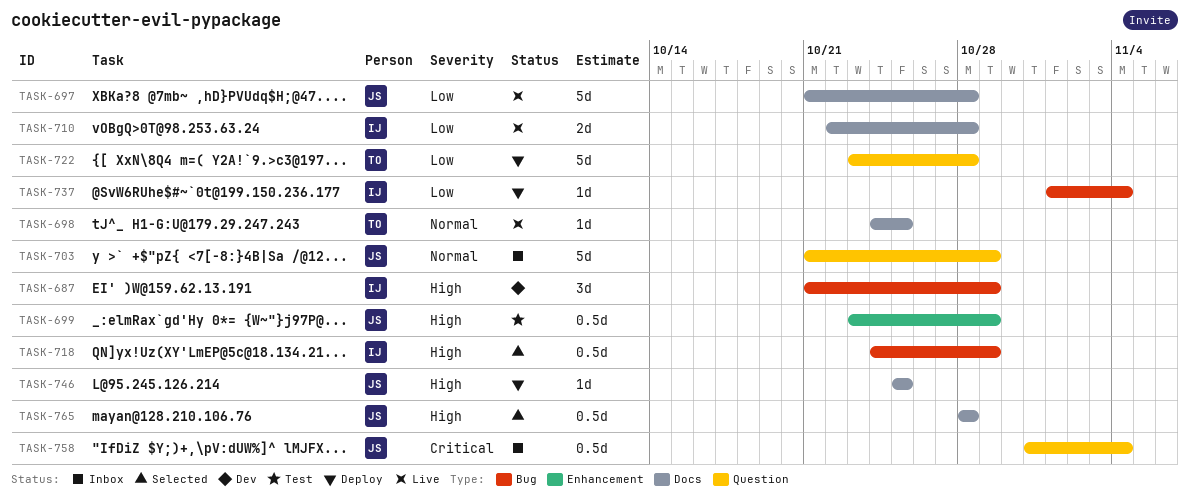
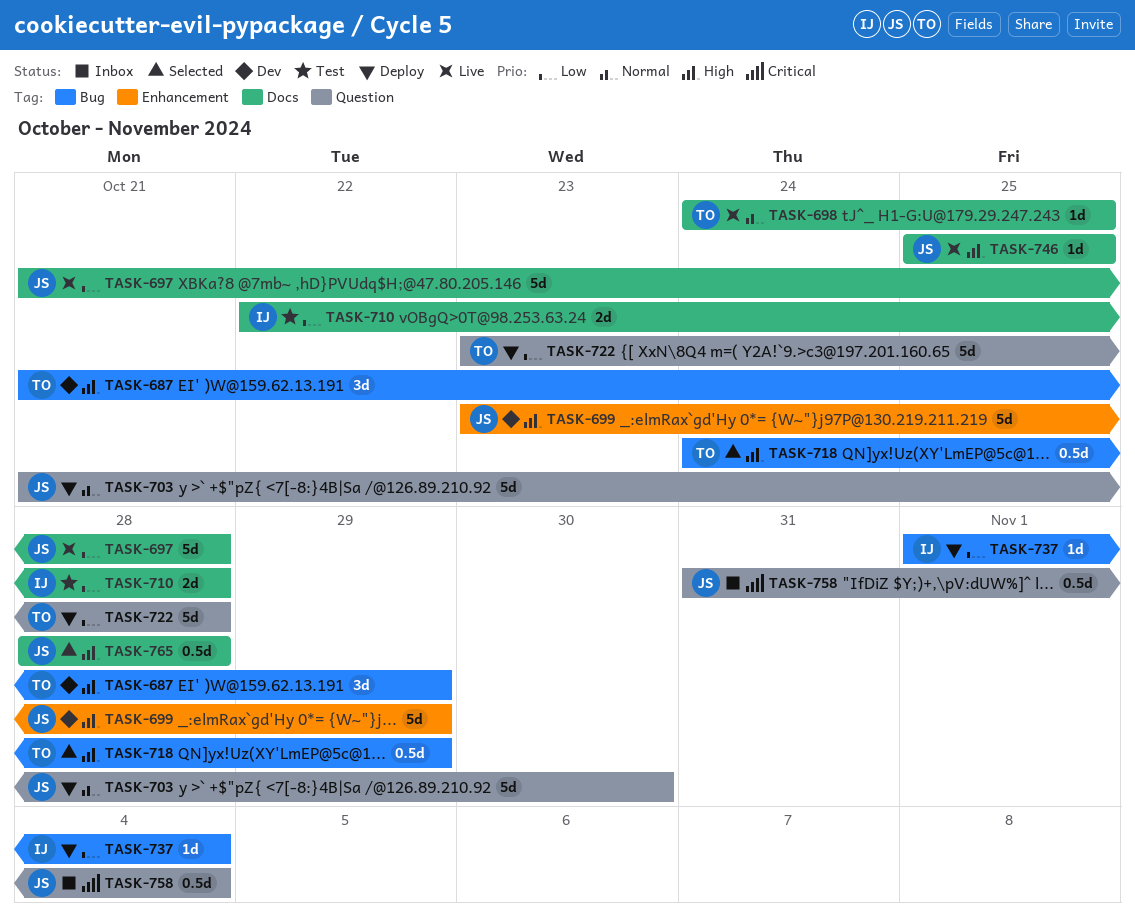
TASK-687, owner: IJ -> TO
TASK-699, status: Test -> Dev
TASK-699, estimate: 0.5d -> 5d
TASK-703, status: Inbox -> Deploy
TASK-703, due: Oct 29 -> Oct 30
TASK-710, status: Live -> Test
TASK-718, owner: IJ -> TO
TASK-746, status: Deploy -> Live

